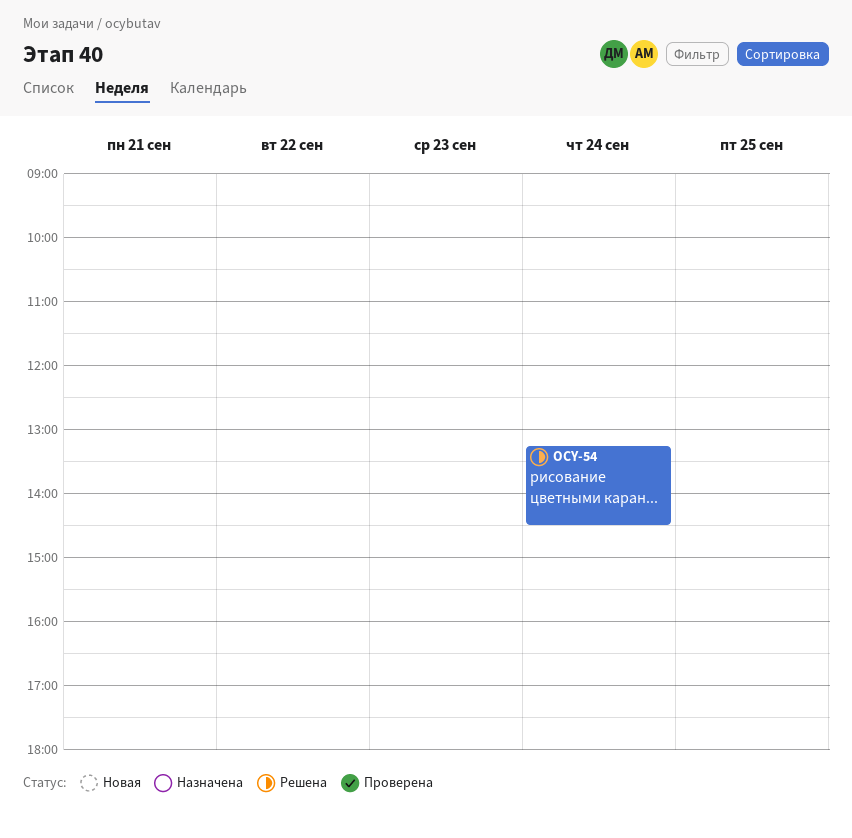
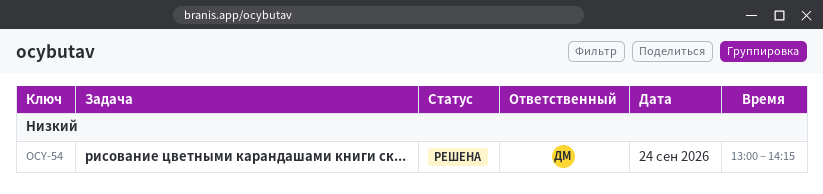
OCY-54, begins: 13:15 -> 13:00
OCY-54, ends: 14:30 -> 14:15

